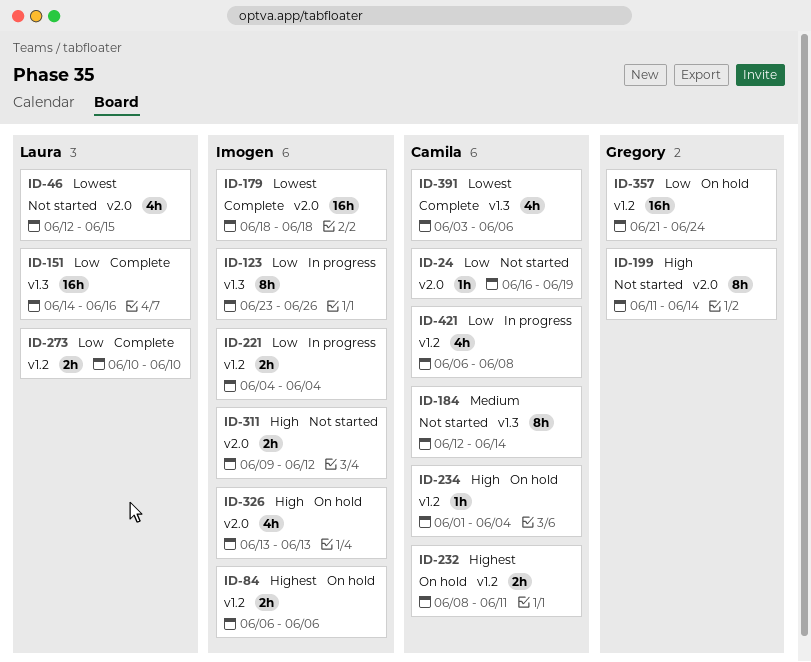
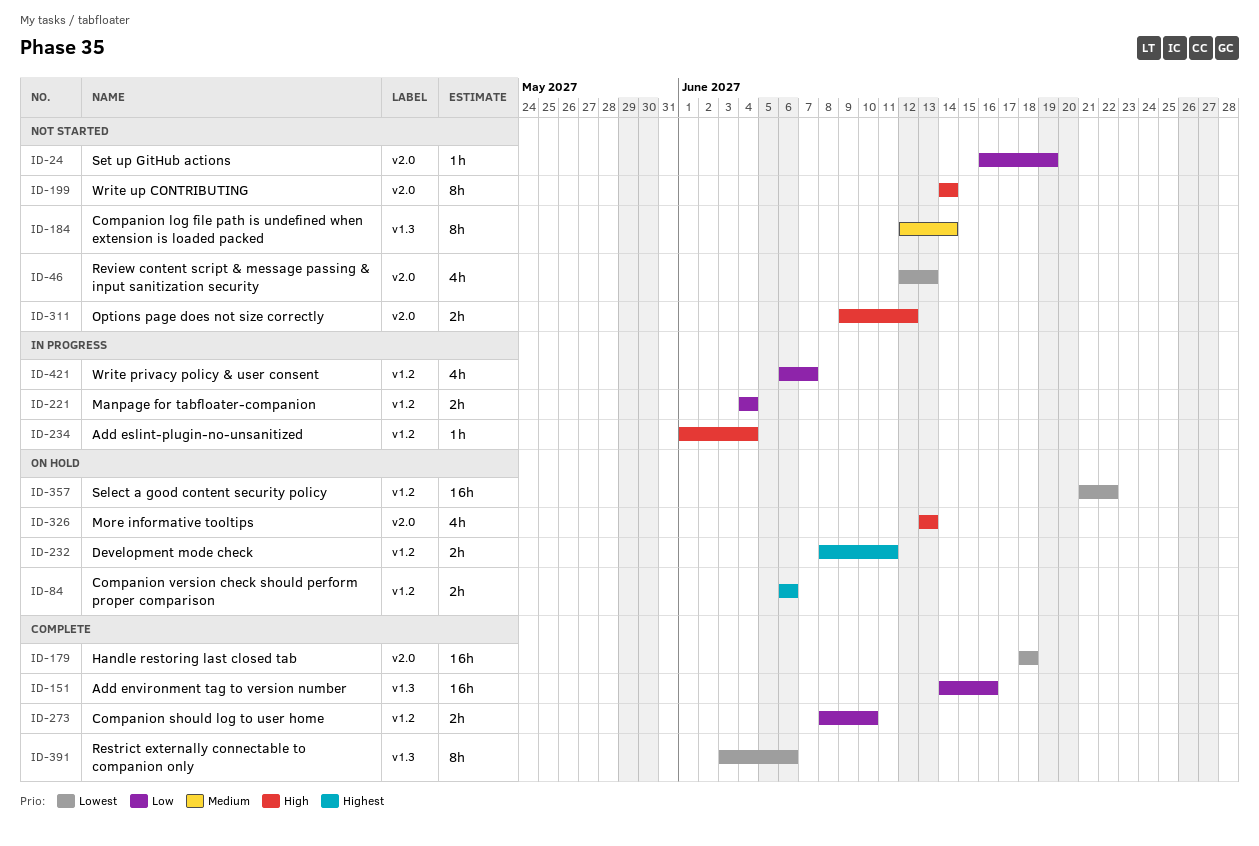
ID-46, due: Jun 15 -> Jun 13
ID-123: present -> none
ID-199, start: Jun 11 -> Jun 14
ID-234, status: On hold -> In progress
ID-273, start: Jun 10 -> Jun 8
ID-357, priority: Low -> Lowest
ID-357, due: Jun 24 -> Jun 22
ID-391, estimate: 4h -> 8h
ID-421, due: Jun 8 -> Jun 7

